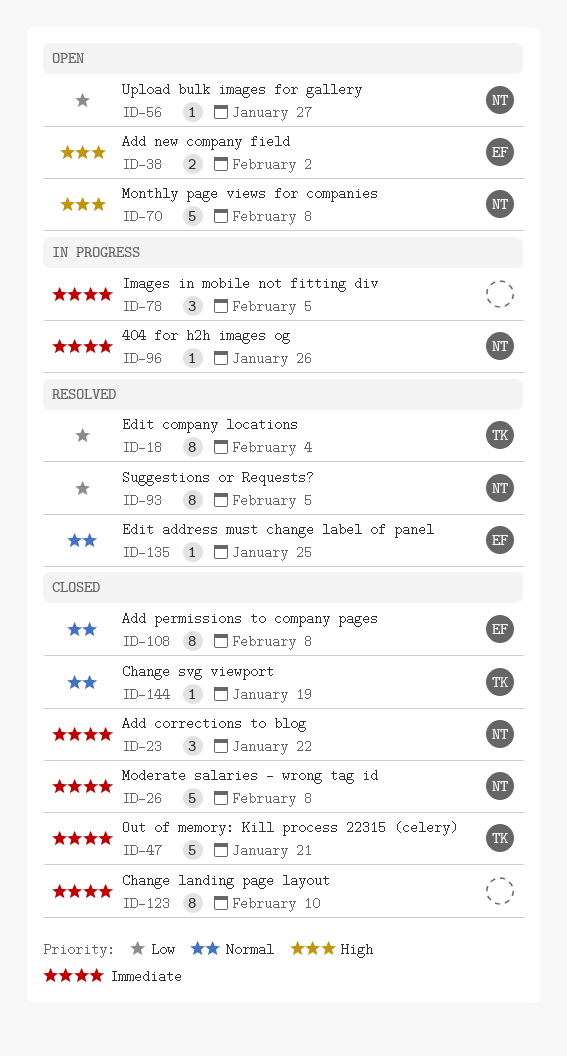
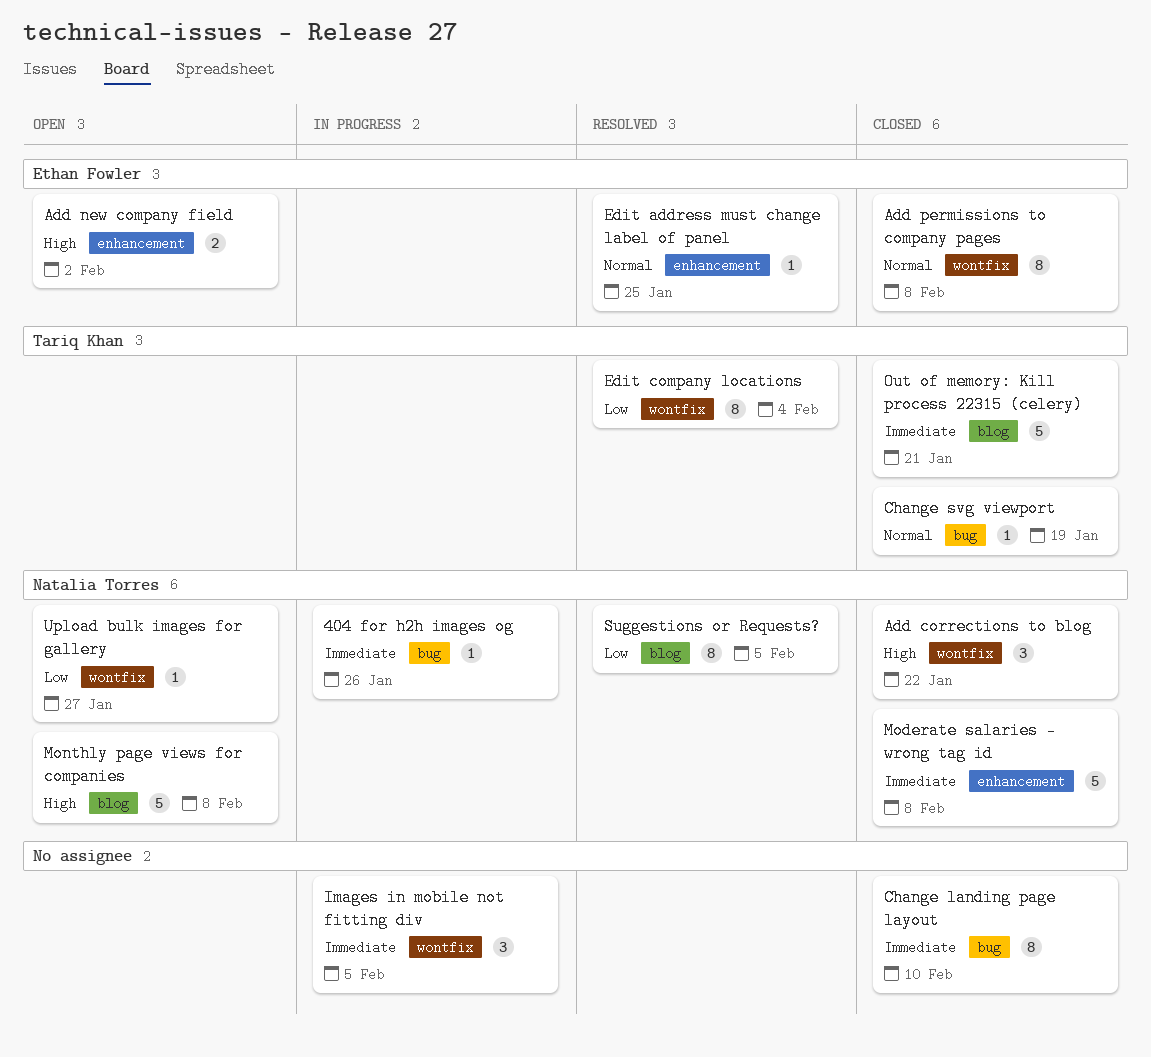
Add corrections to blog, priority: Immediate -> High

